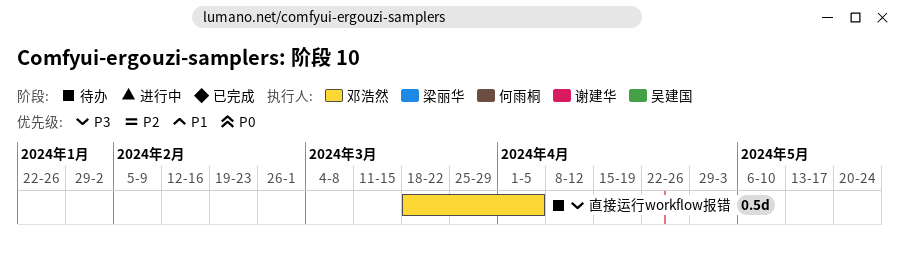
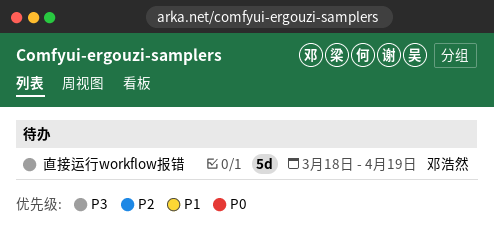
直接运行workflow报错, estimate: 0.5d -> 5d
直接运行workflow报错, due: Apr 5 -> Apr 19

